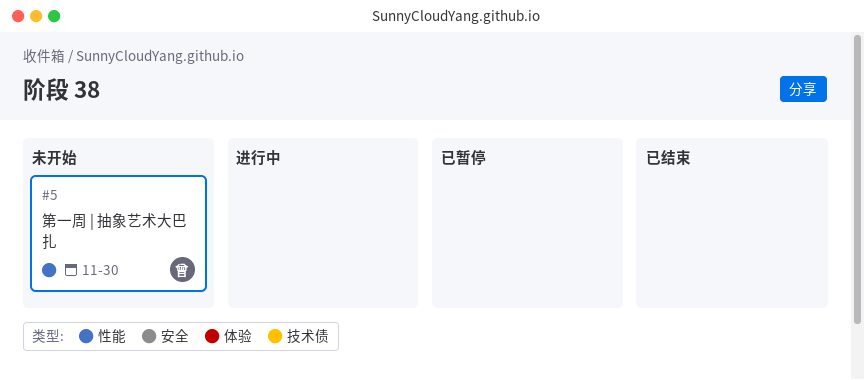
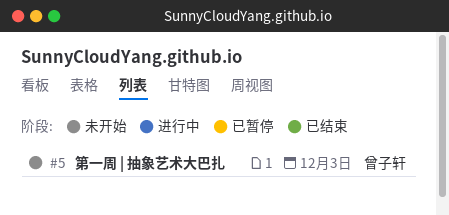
#5, due: Nov 30 -> Dec 3

